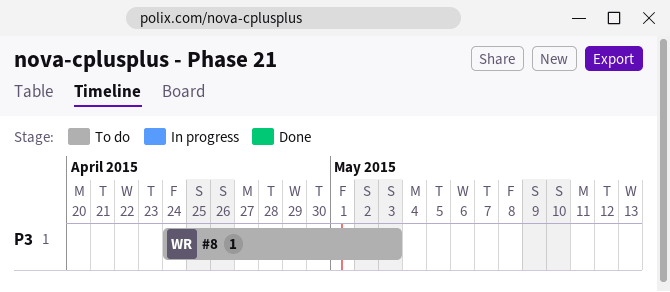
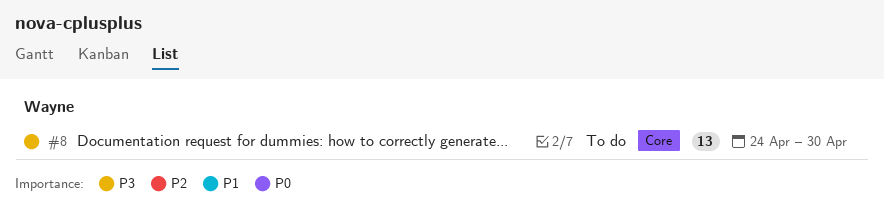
#8, estimate: 1 -> 13
#8, due: May 3 -> Apr 30

